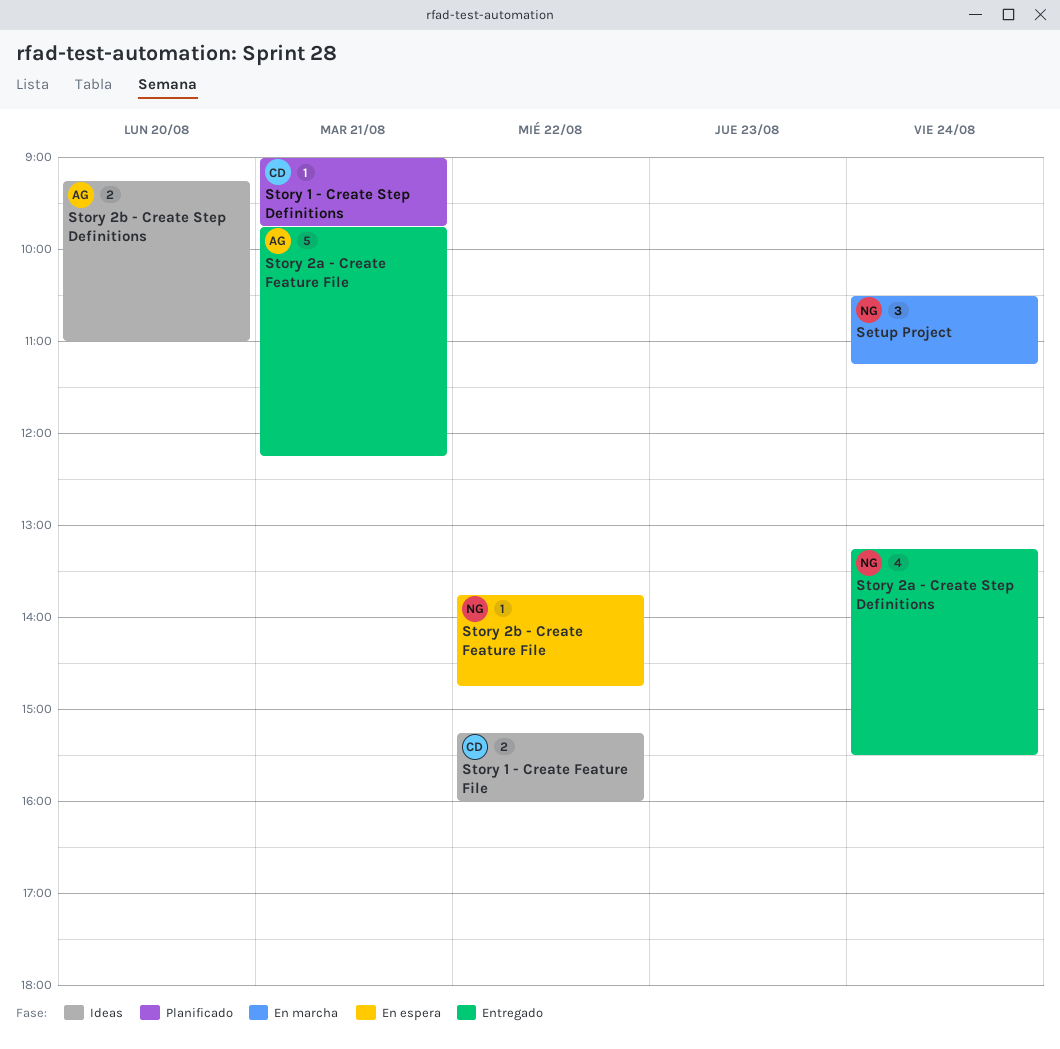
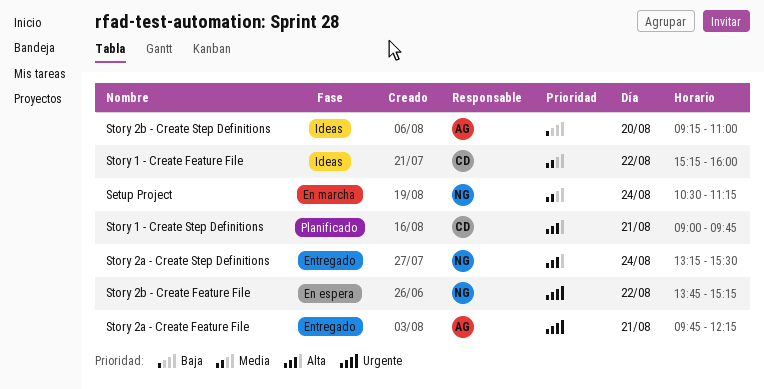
Story 2b - Create Feature File, ends: 14:45 -> 15:15

